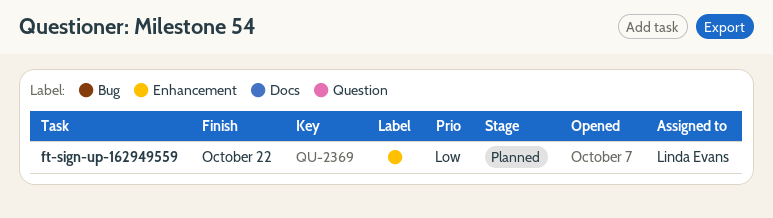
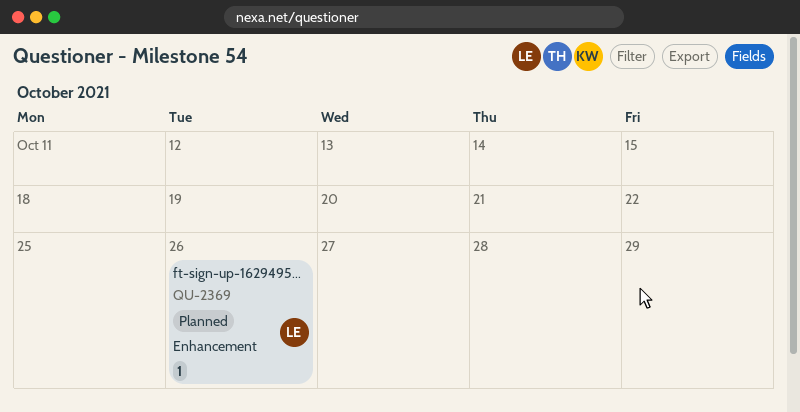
QU-2369, due: Oct 22 -> Oct 26

